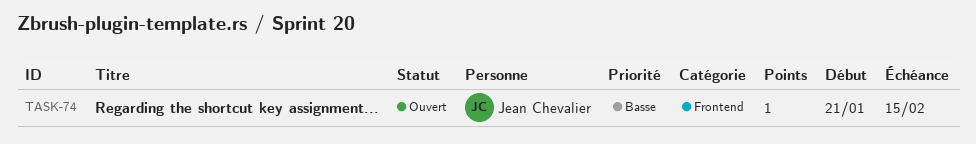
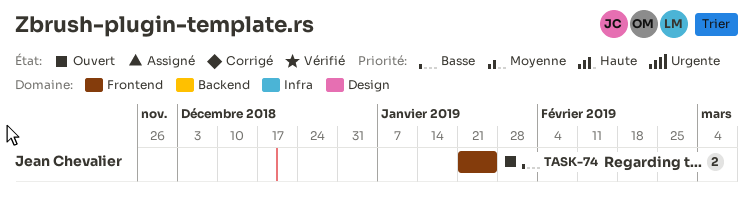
TASK-74, estimate: 1 -> 2
TASK-74, due: Feb 15 -> Jan 25

